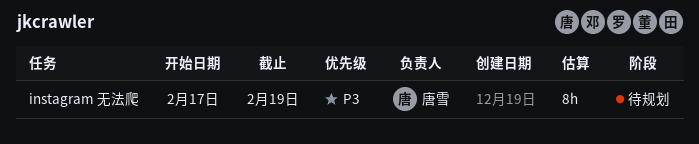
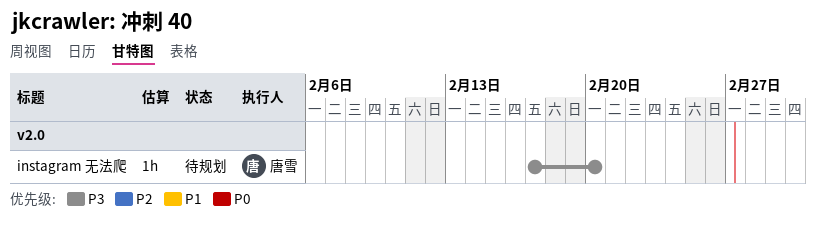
instagram 无法爬, estimate: 8h -> 1h
instagram 无法爬, due: Feb 19 -> Feb 20

